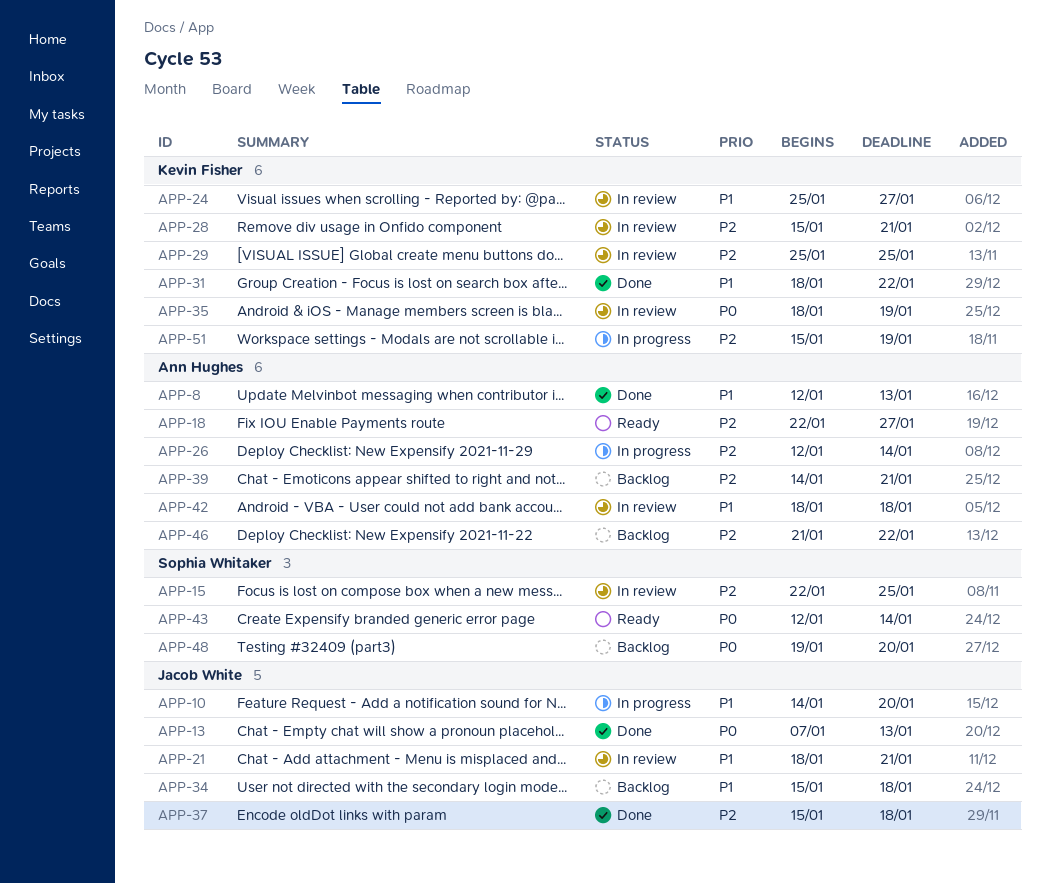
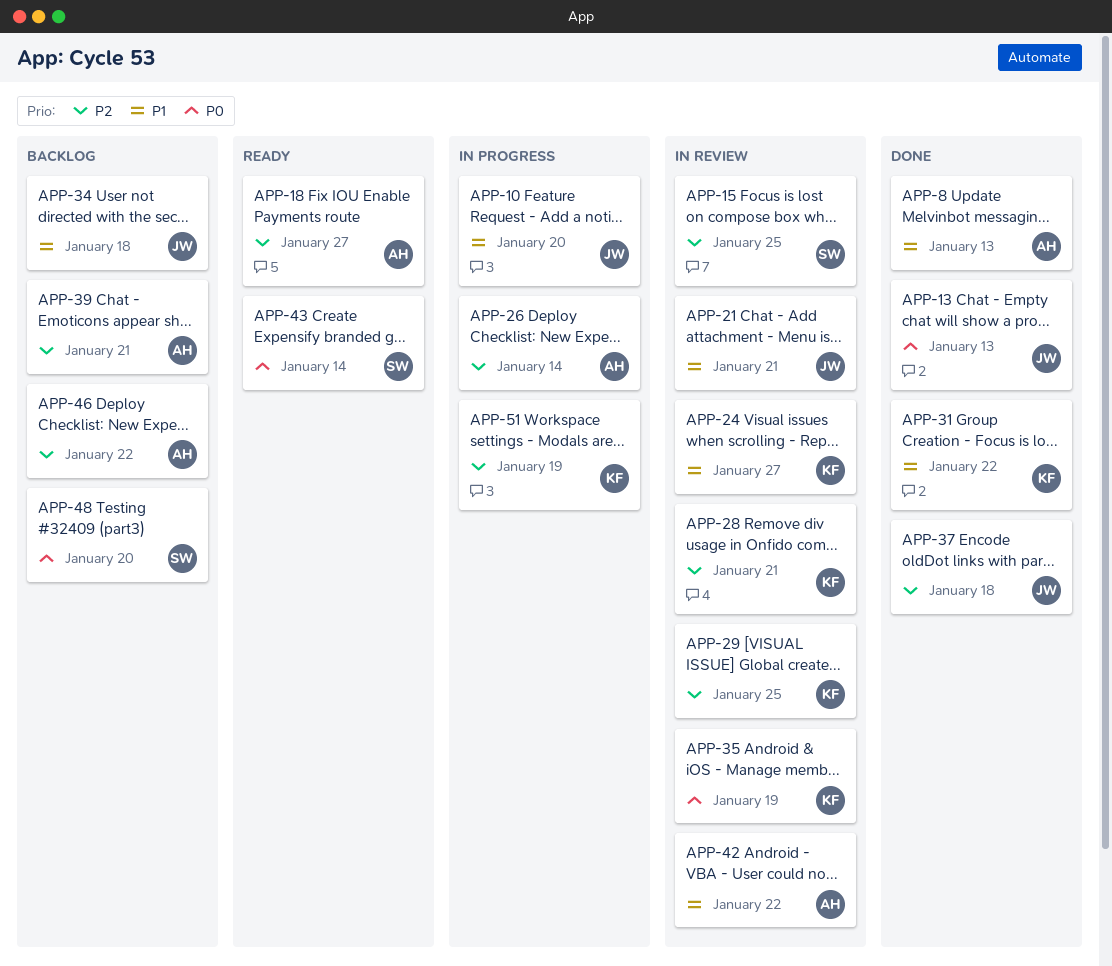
APP-42, due: Jan 18 -> Jan 22

